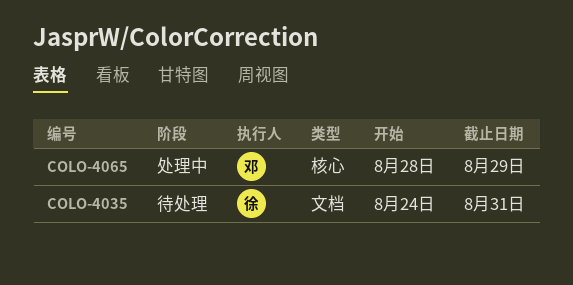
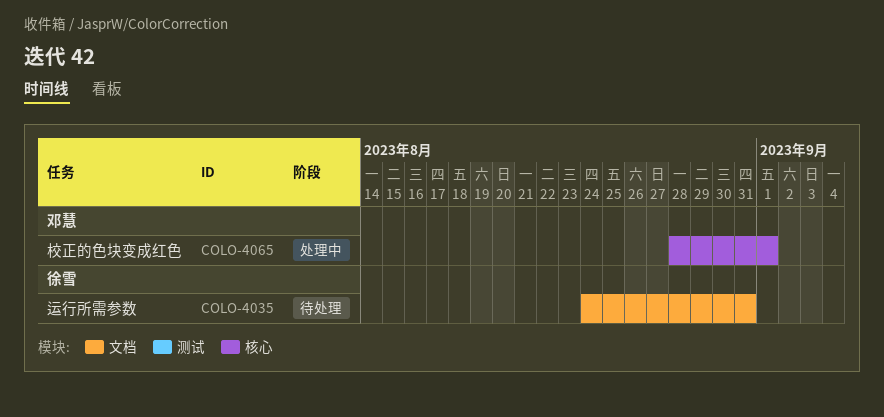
COLO-4065, due: Aug 29 -> Sep 1

